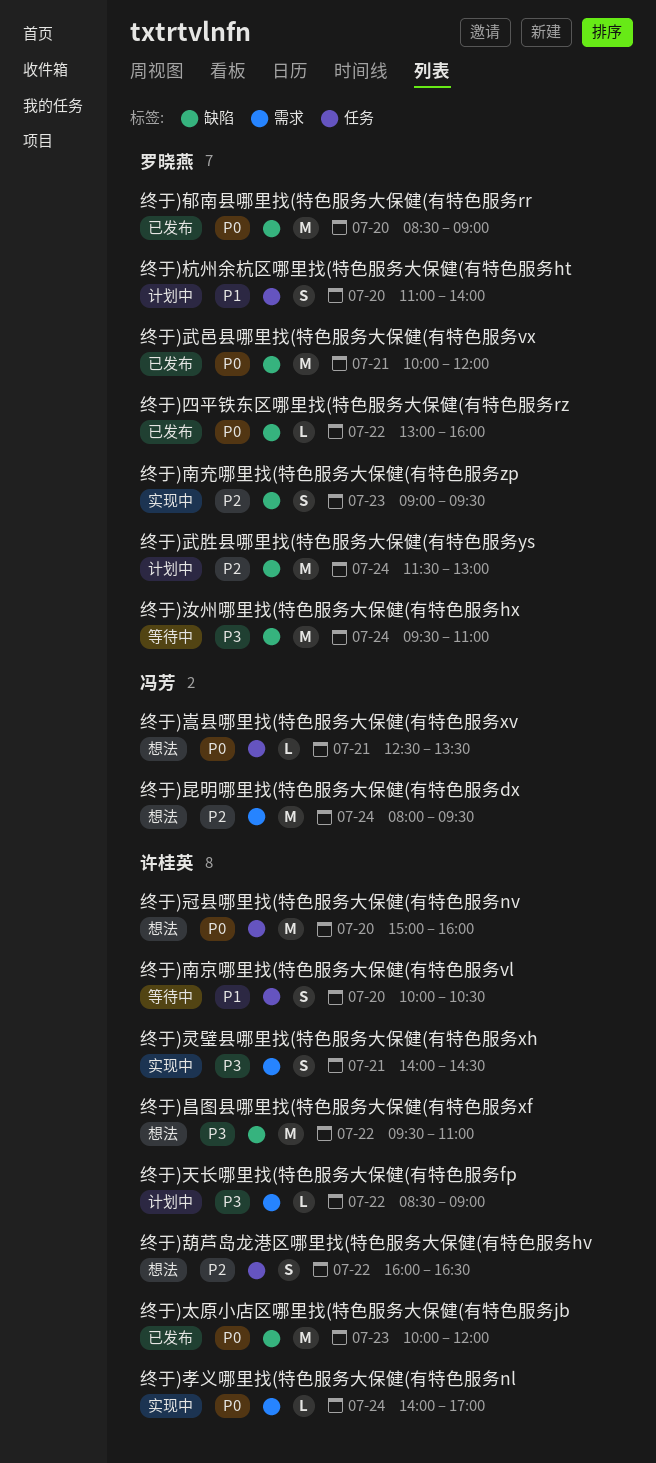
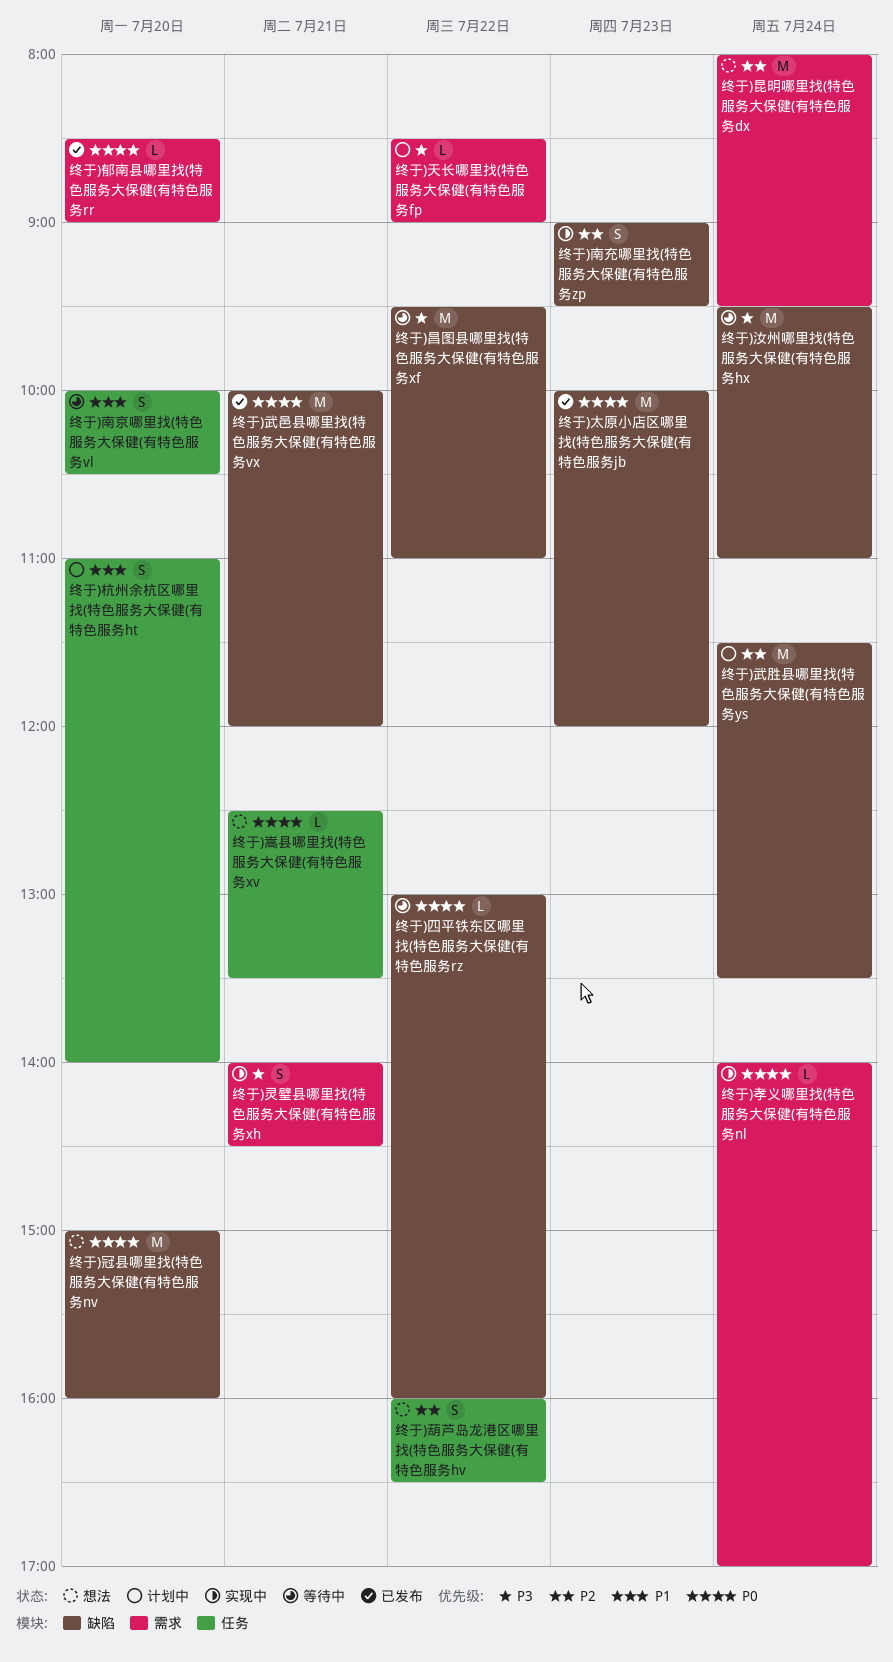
终于)冠县哪里找(特色服务大保健(有特色服务nv, label: 任务 -> 缺陷
终于)四平铁东区哪里找(特色服务大保健(有特色服务rz, status: 已发布 -> 等待中
终于)昌图县哪里找(特色服务大保健(有特色服务xf, status: 想法 -> 等待中
终于)武胜县哪里找(特色服务大保健(有特色服务ys, ends: 13:00 -> 13:30
终于)郁南县哪里找(特色服务大保健(有特色服务rr, label: 缺陷 -> 需求
终于)郁南县哪里找(特色服务大保健(有特色服务rr, estimate: M -> L

